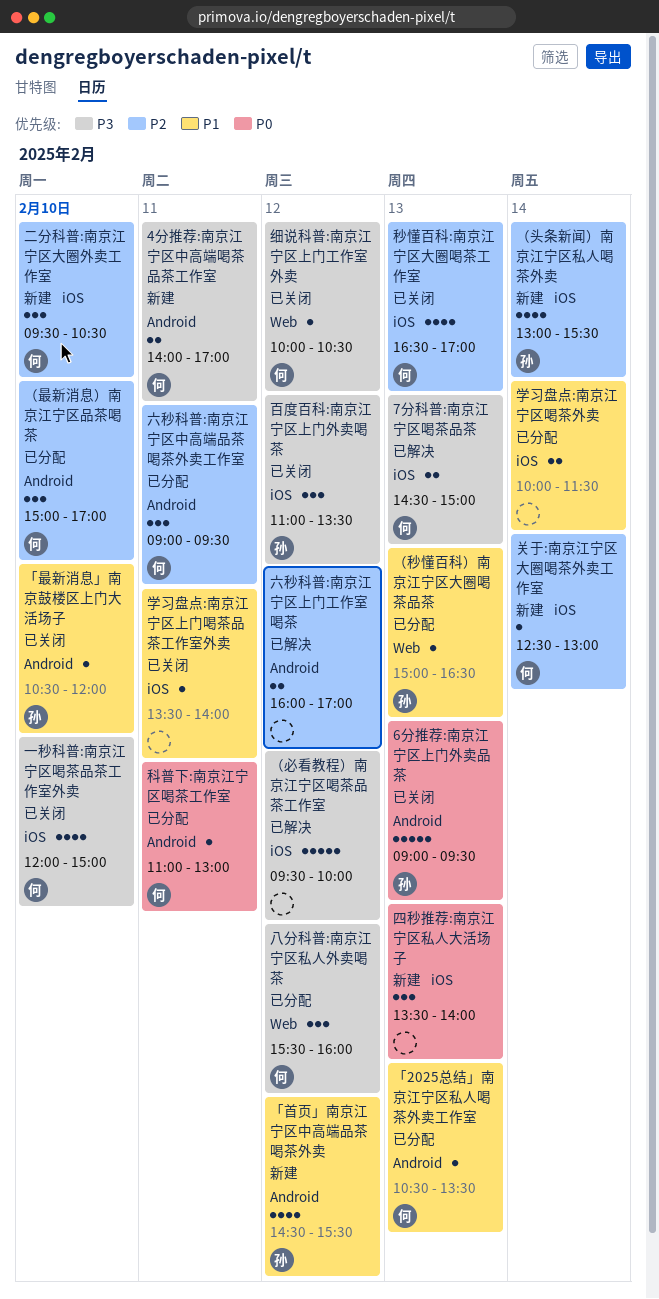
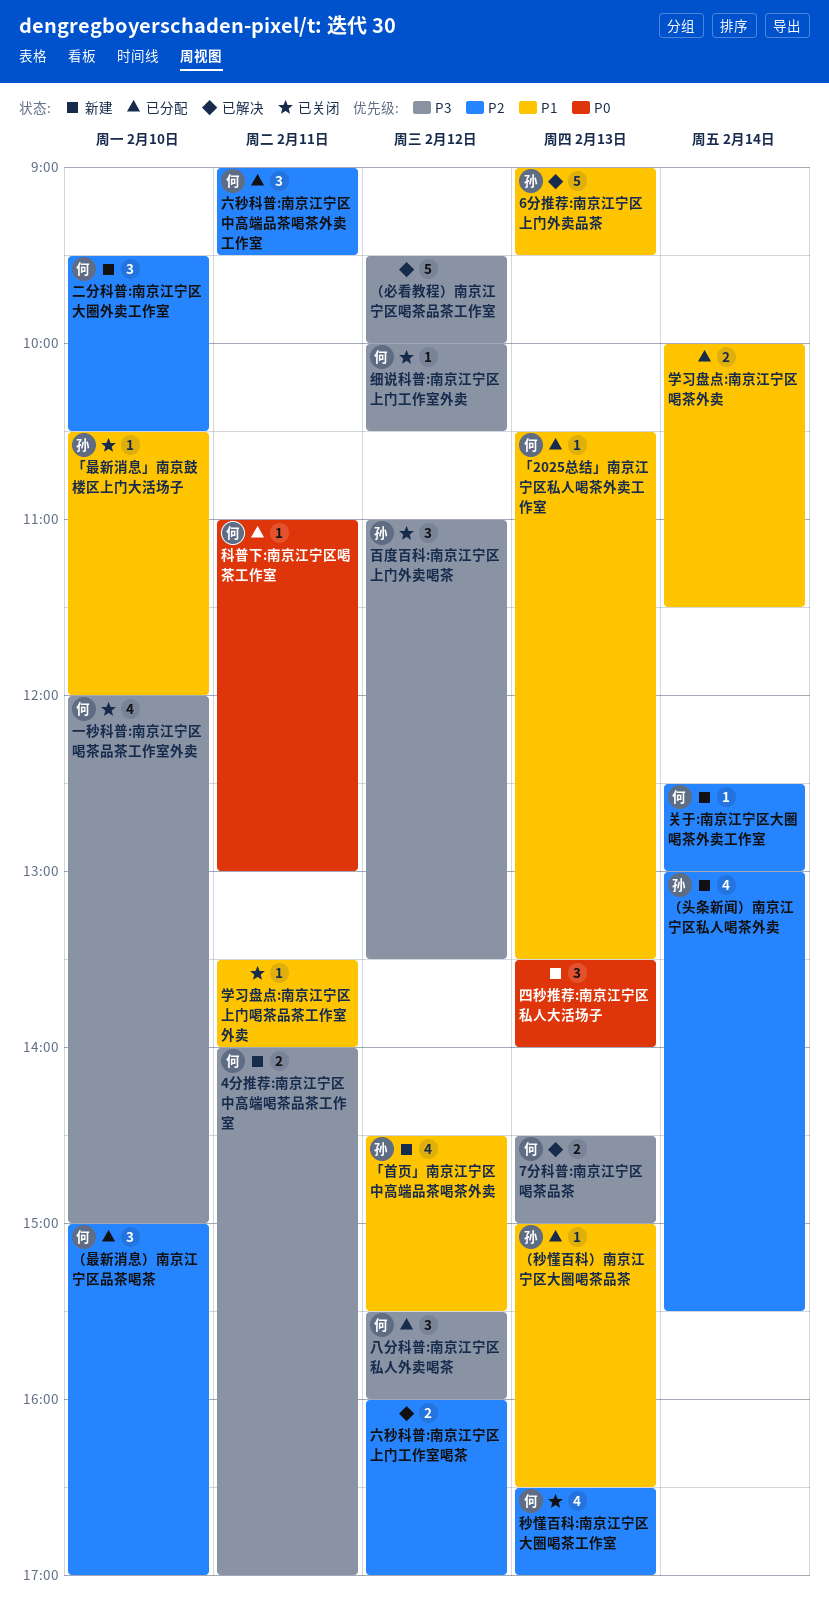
6分推荐:南京江宁区上门外卖品茶, status: 已关闭 -> 已解决
6分推荐:南京江宁区上门外卖品茶, priority: P0 -> P1

